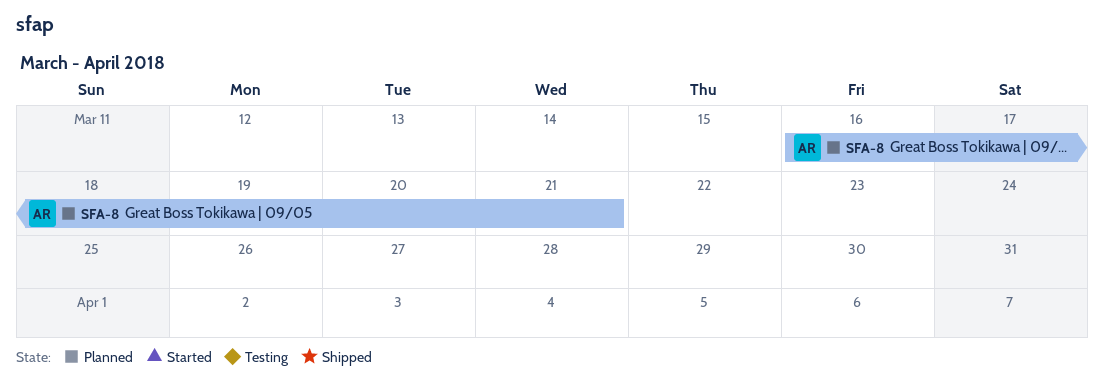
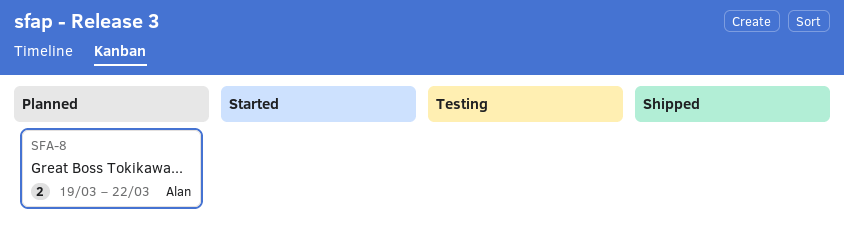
SFA-8, start: Mar 16 -> Mar 19
SFA-8, due: Mar 21 -> Mar 22

